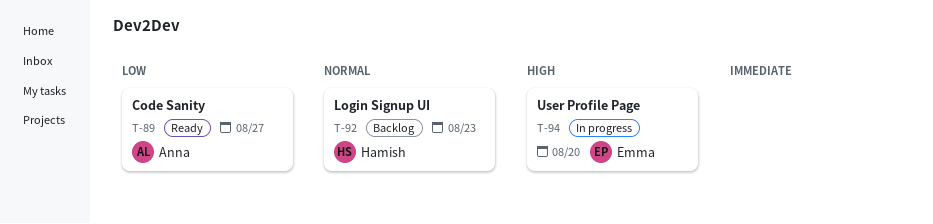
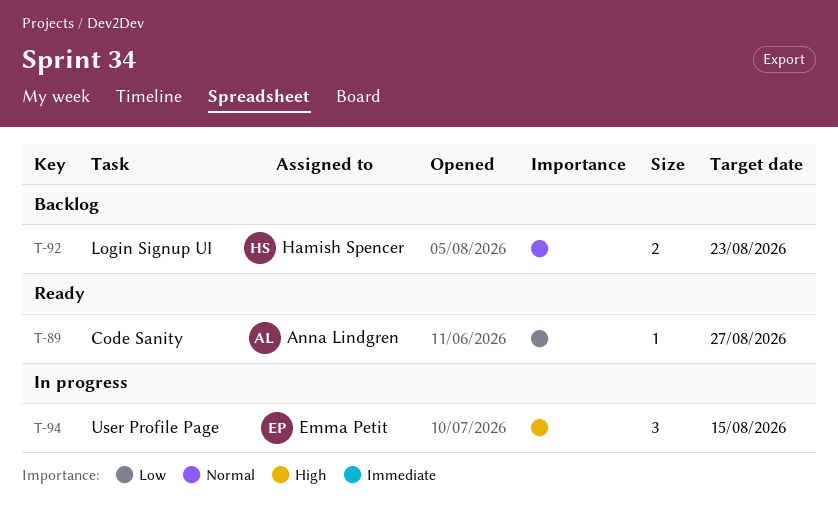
T-94, due: Aug 20 -> Aug 15

